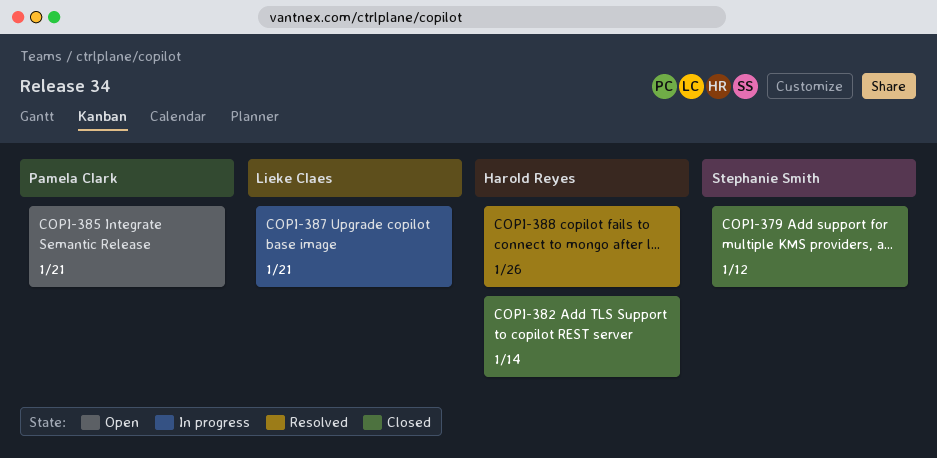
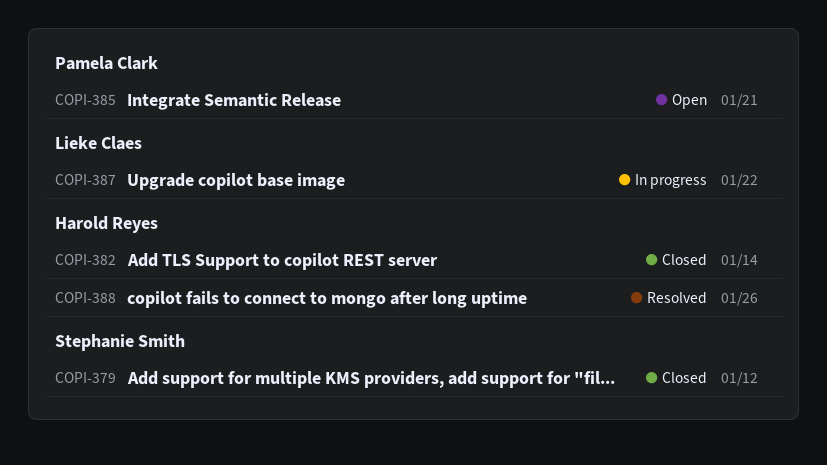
COPI-387, due: Jan 21 -> Jan 22

